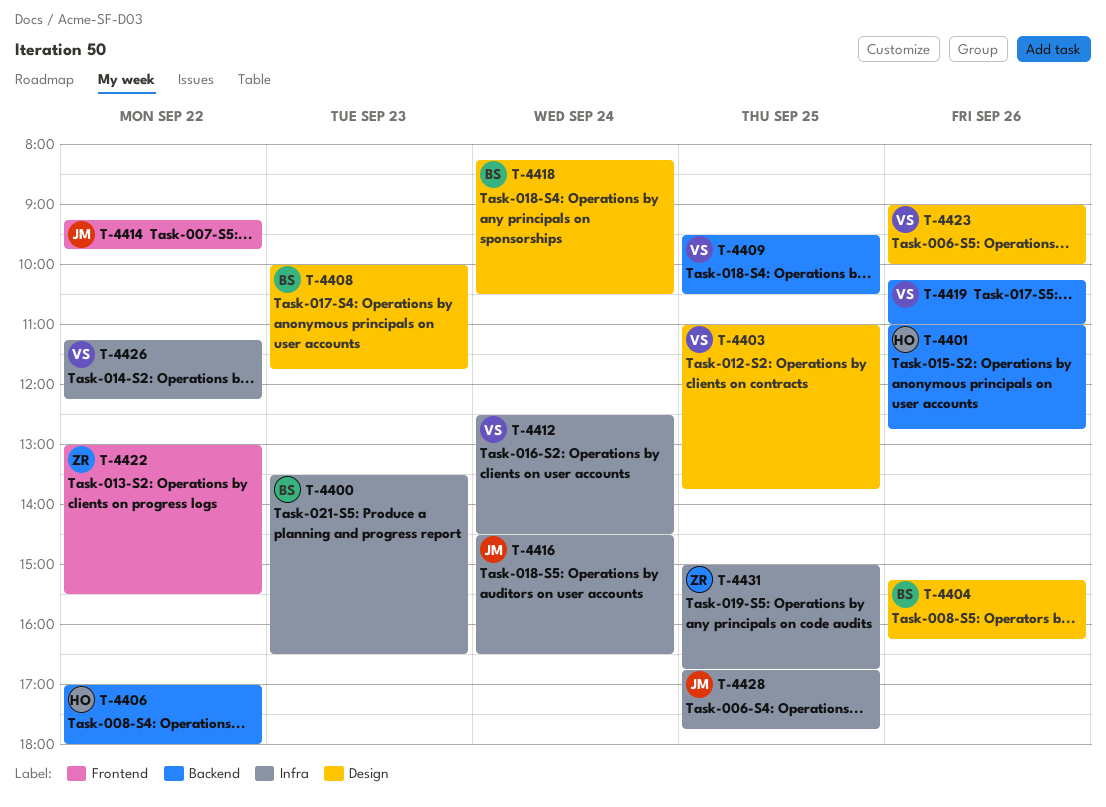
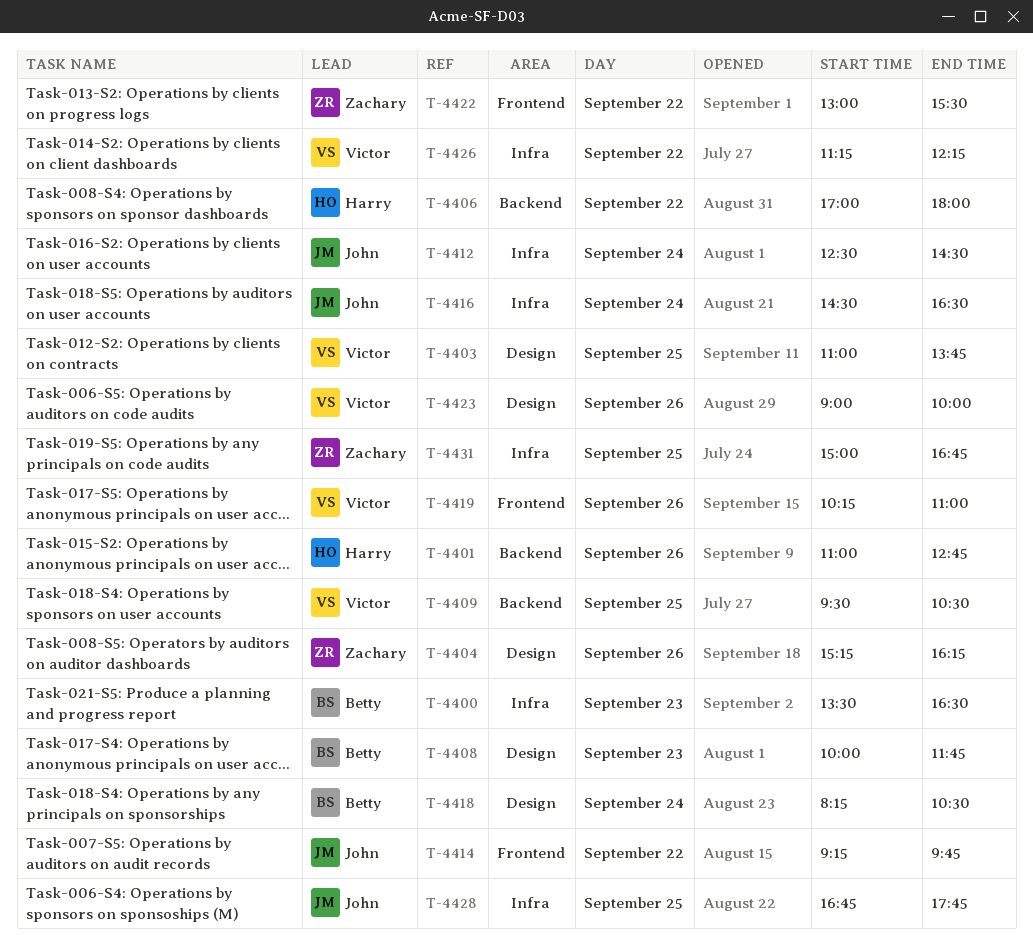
T-4404, owner: Betty -> Zachary
T-4412, owner: Victor -> John
T-4419, label: Backend -> Frontend

